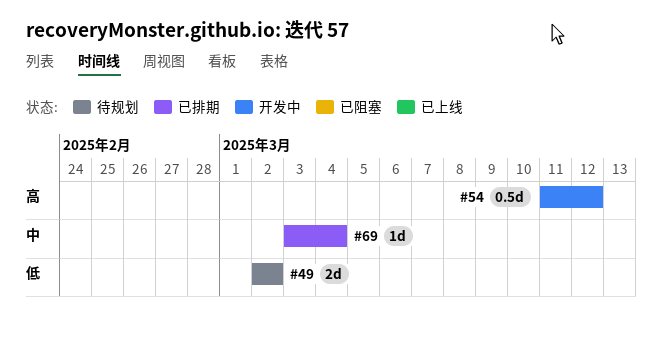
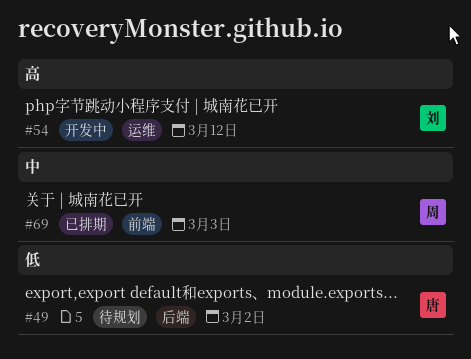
#69, due: Mar 4 -> Mar 3

